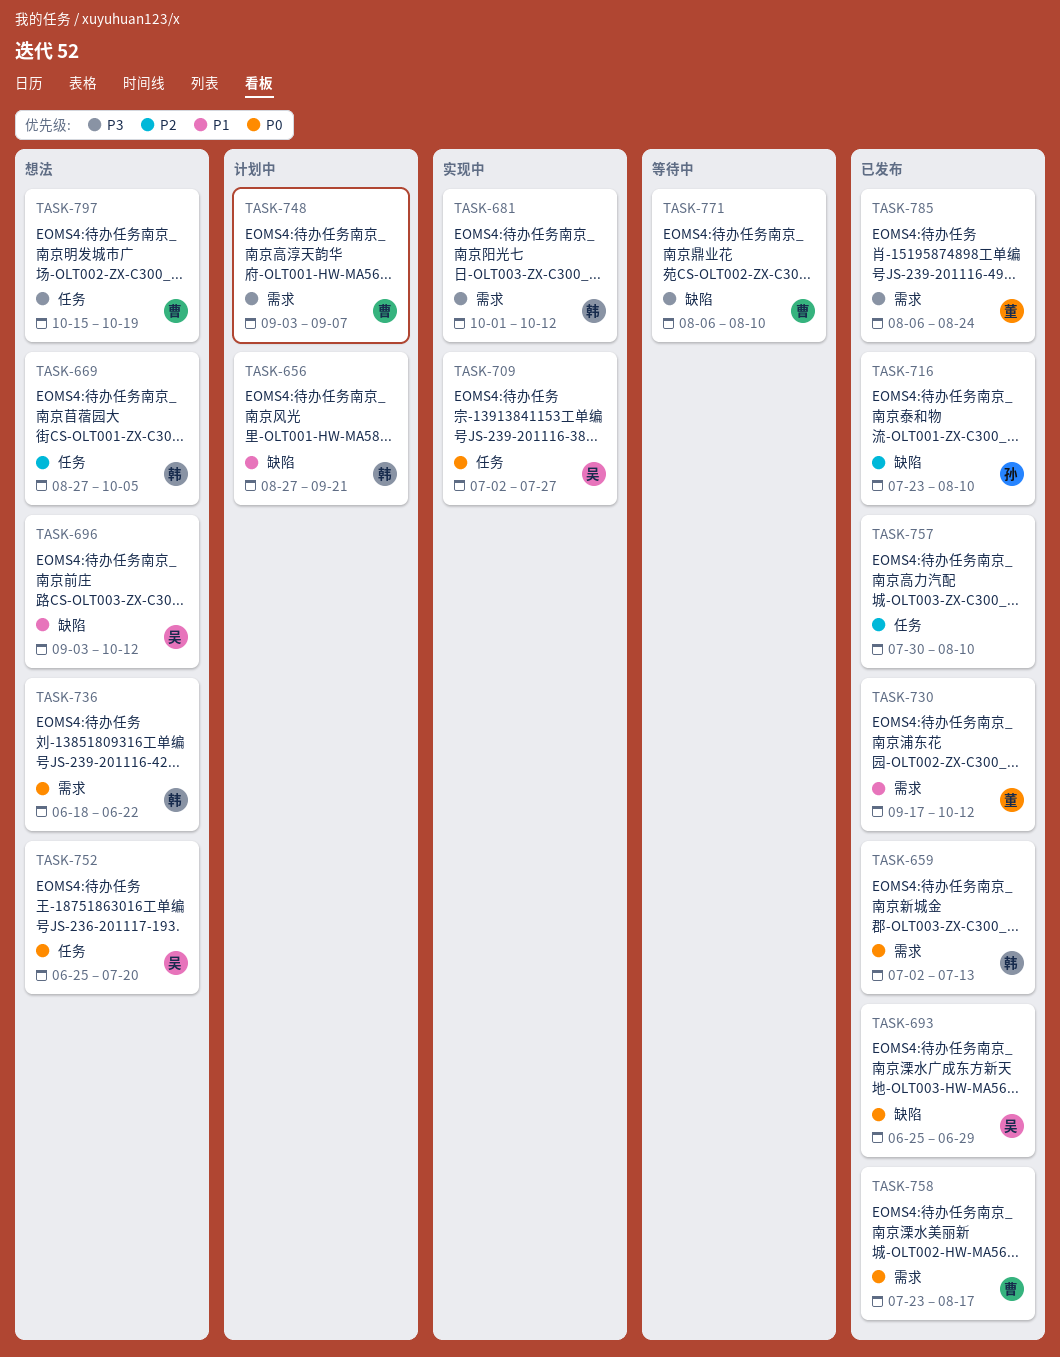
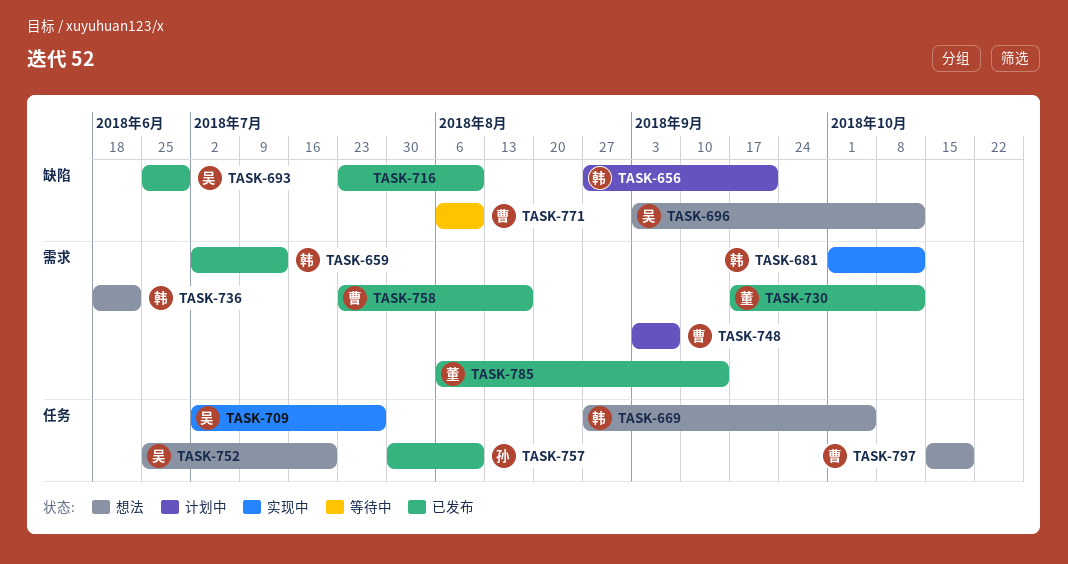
TASK-716, owner: 孙 -> none
TASK-757, owner: none -> 孙
TASK-785, due: Aug 24 -> Sep 14

